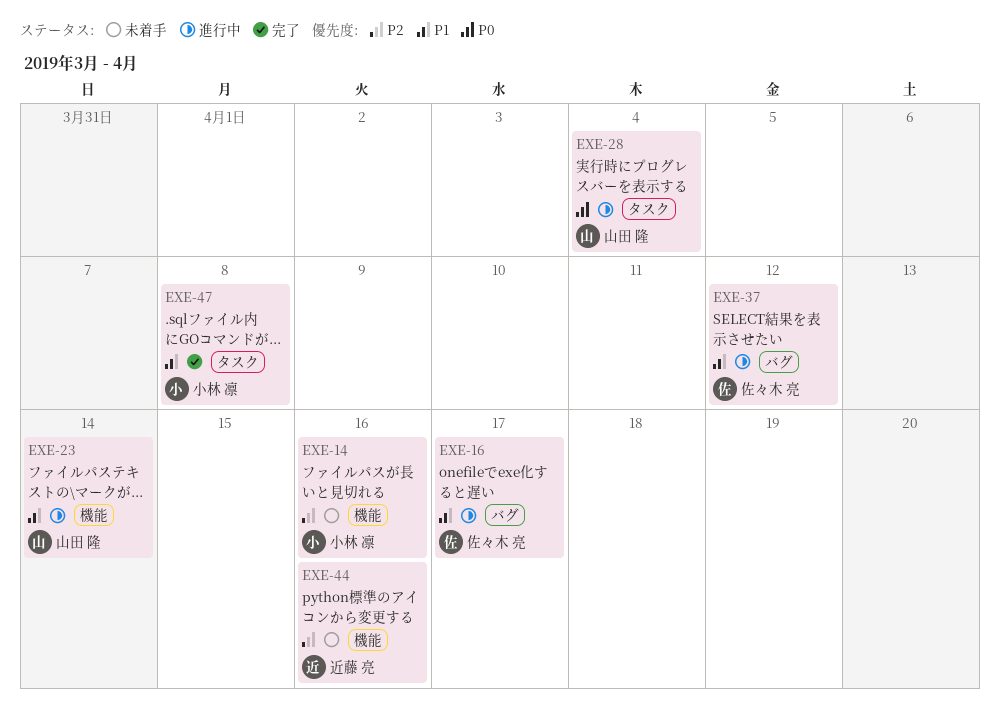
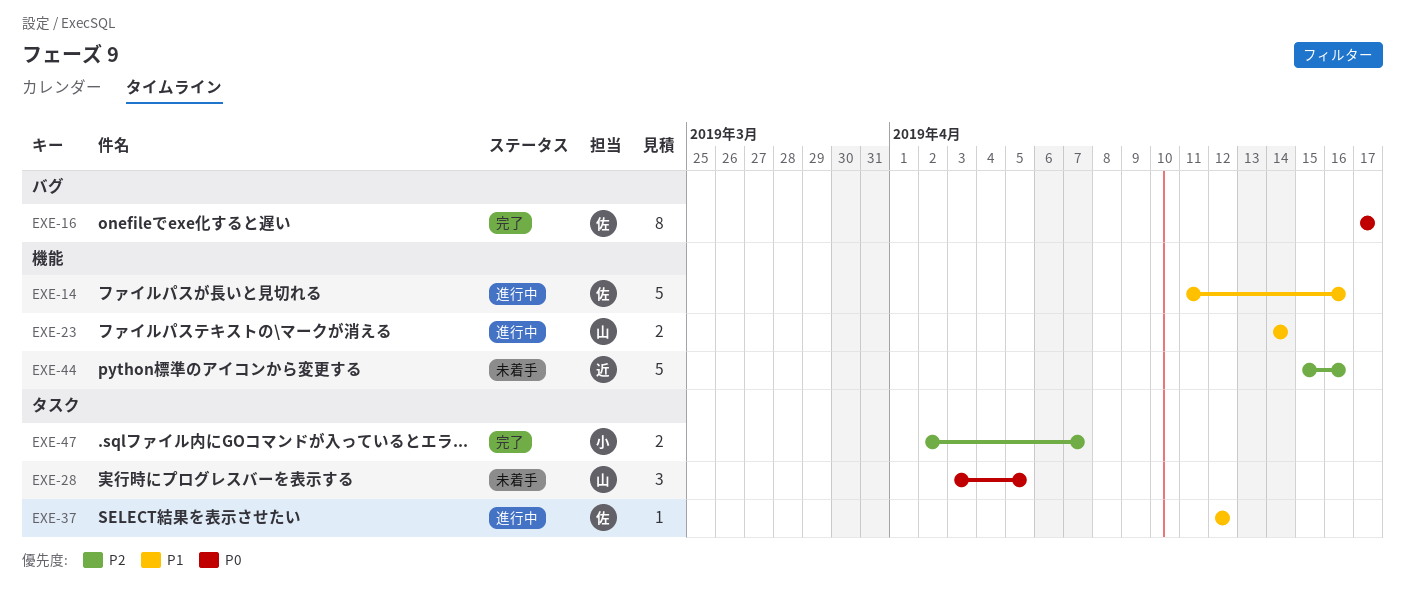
EXE-14, status: 未着手 -> 進行中
EXE-14, owner: 小林 凛 -> 佐々木 亮
EXE-14, priority: P2 -> P1
EXE-16, status: 進行中 -> 完了
EXE-16, priority: P1 -> P0
EXE-28, status: 進行中 -> 未着手
EXE-28, due: Apr 4 -> Apr 5
EXE-37, label: バグ -> タスク
EXE-47, priority: P1 -> P2
EXE-47, due: Apr 8 -> Apr 7

